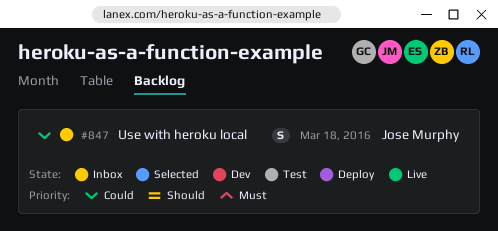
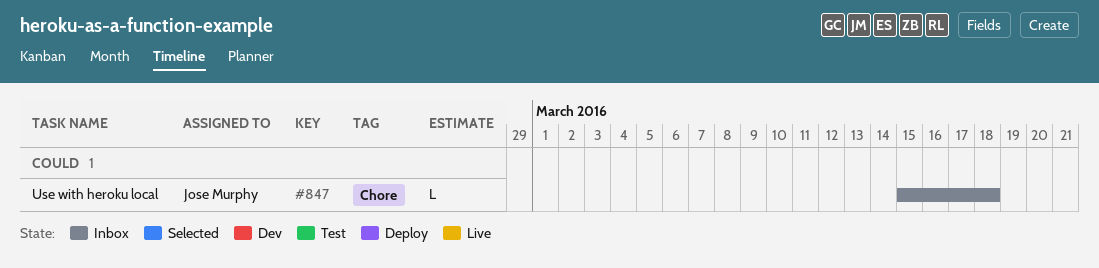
#847, estimate: S -> L

